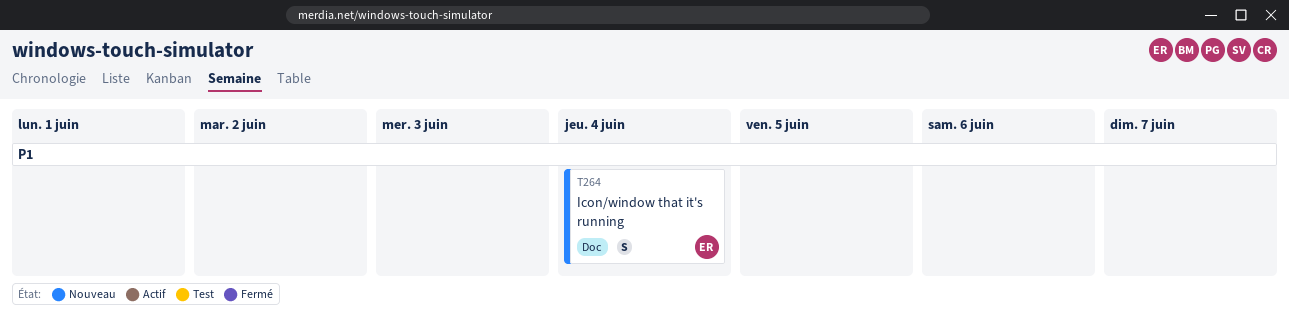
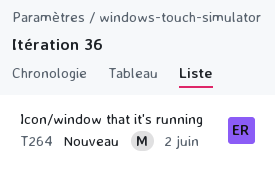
T264, estimate: S -> M
T264, due: Jun 4 -> Jun 2

